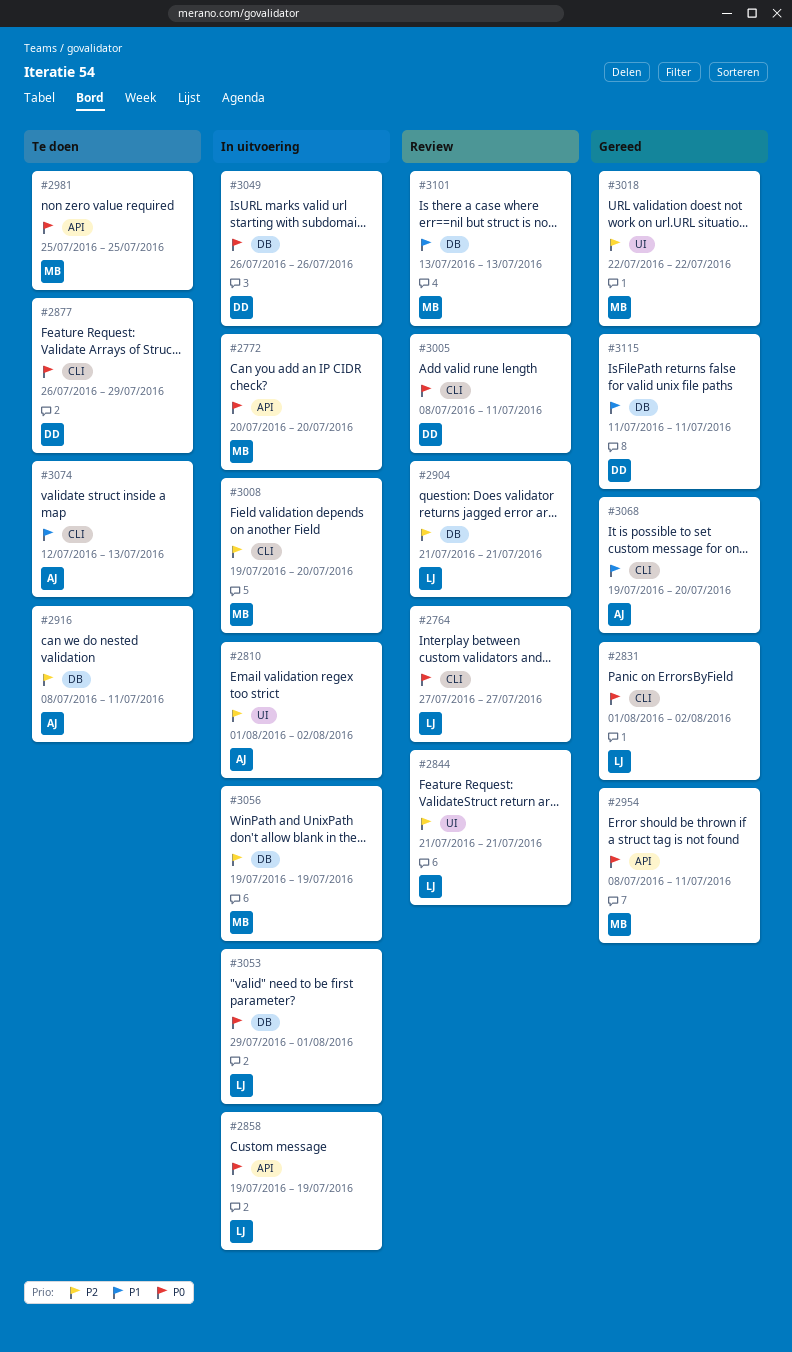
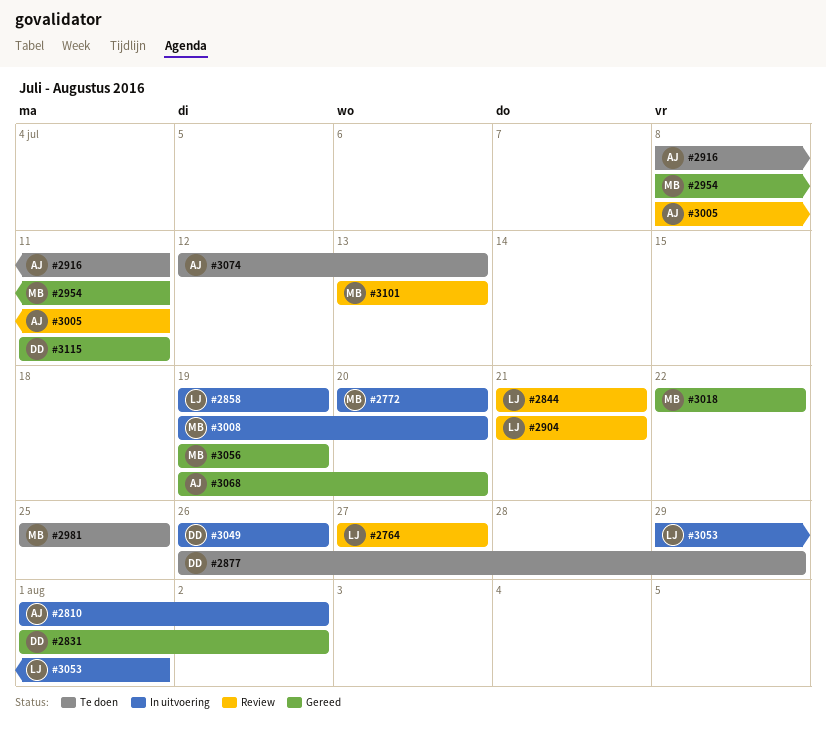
#2831, owner: LJ -> DD
#3005, owner: DD -> AJ
#3056, status: In uitvoering -> Gereed

